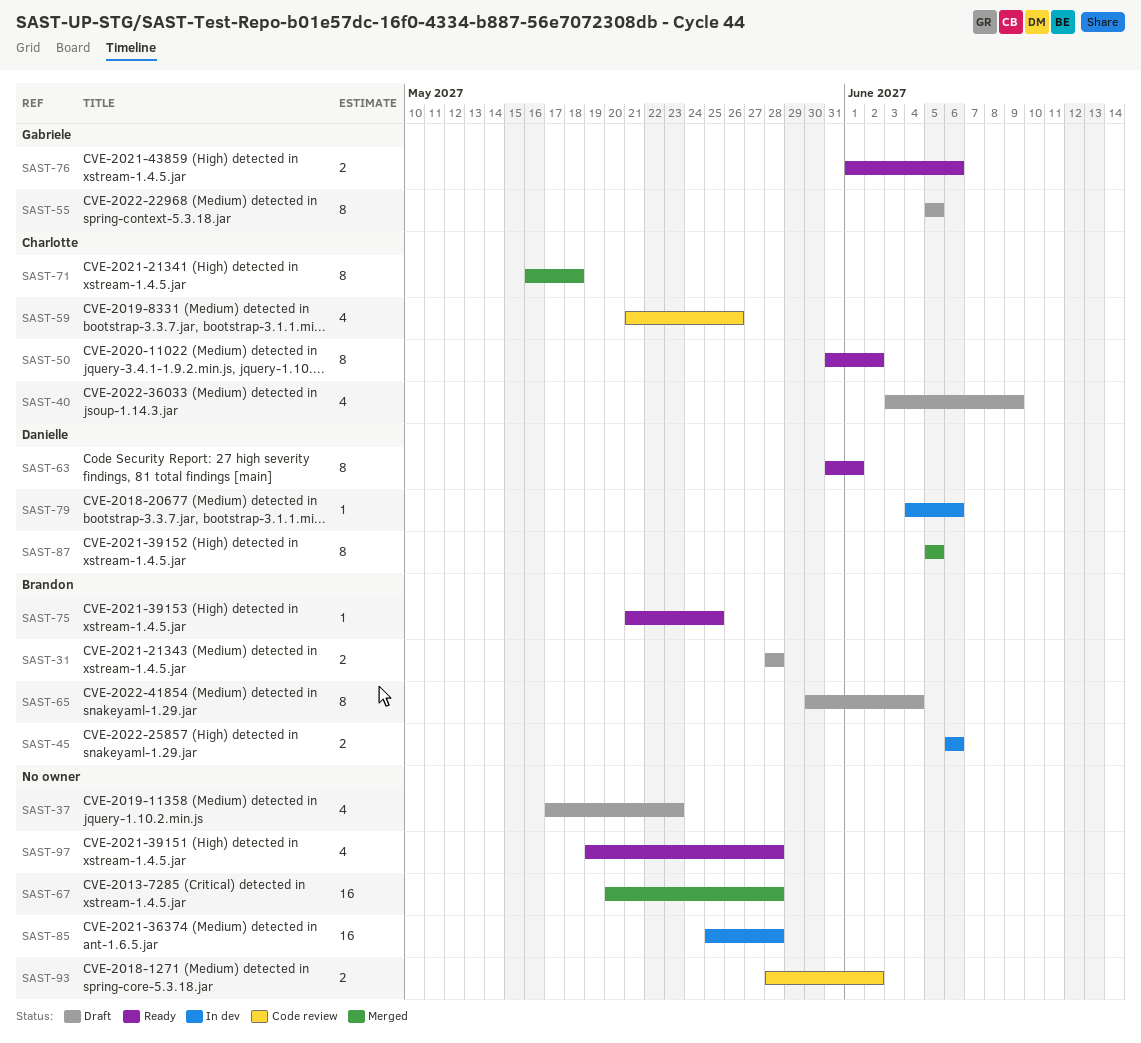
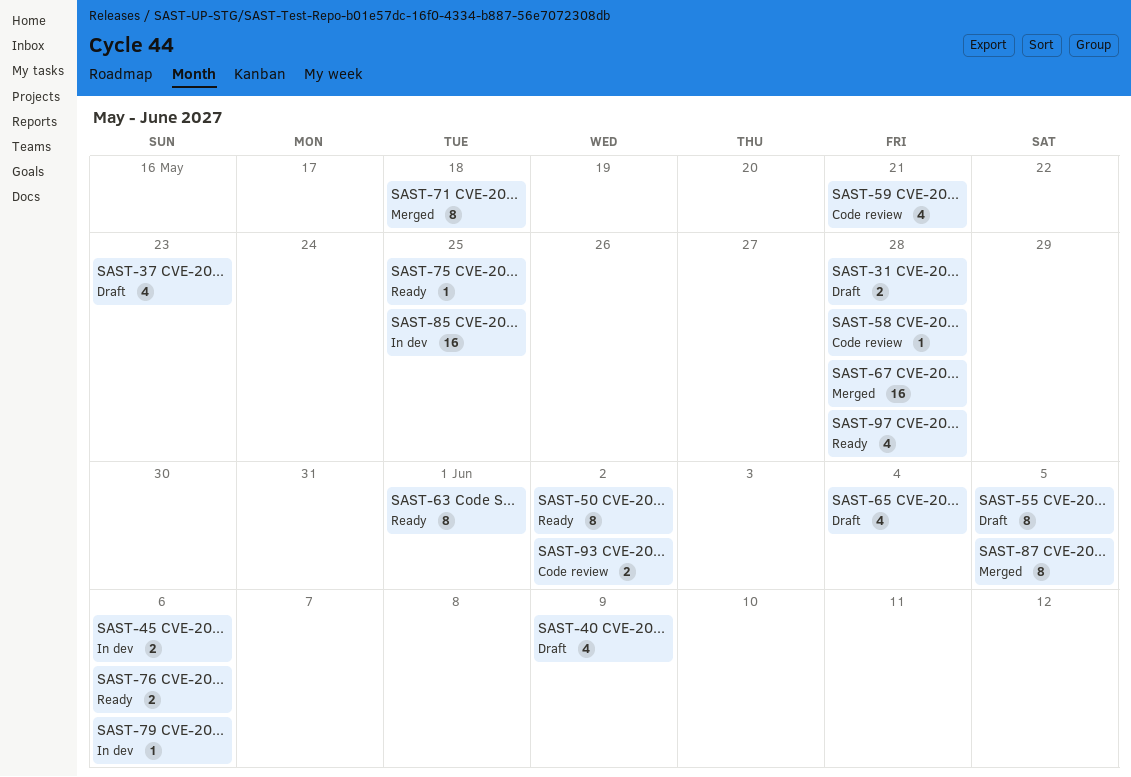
SAST-58: none -> present
SAST-59, due: May 26 -> May 21
SAST-65, estimate: 8 -> 4
SAST-85, due: May 28 -> May 25

